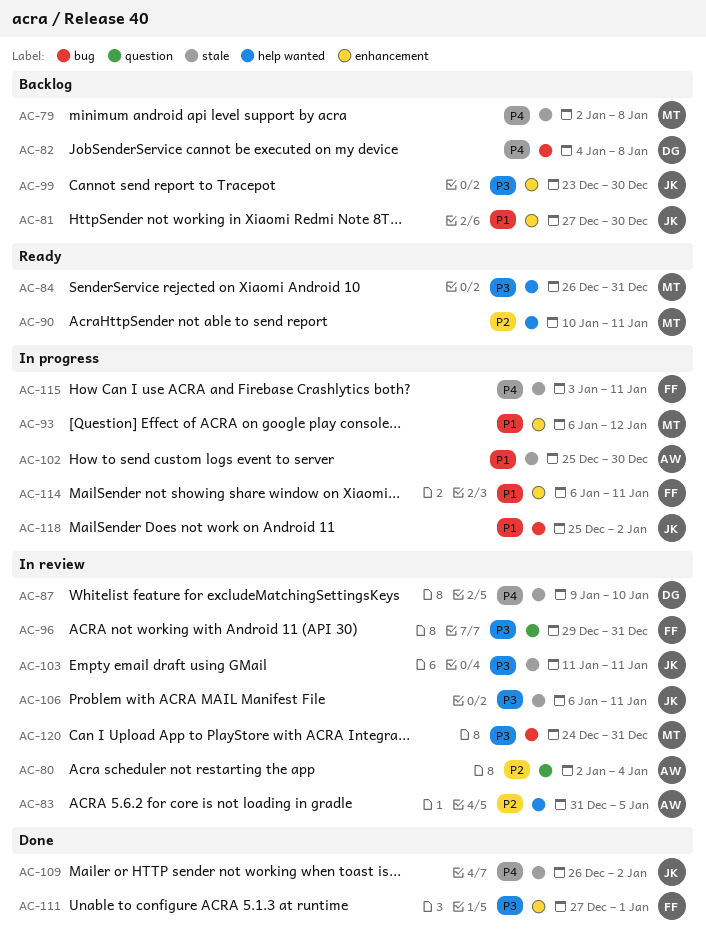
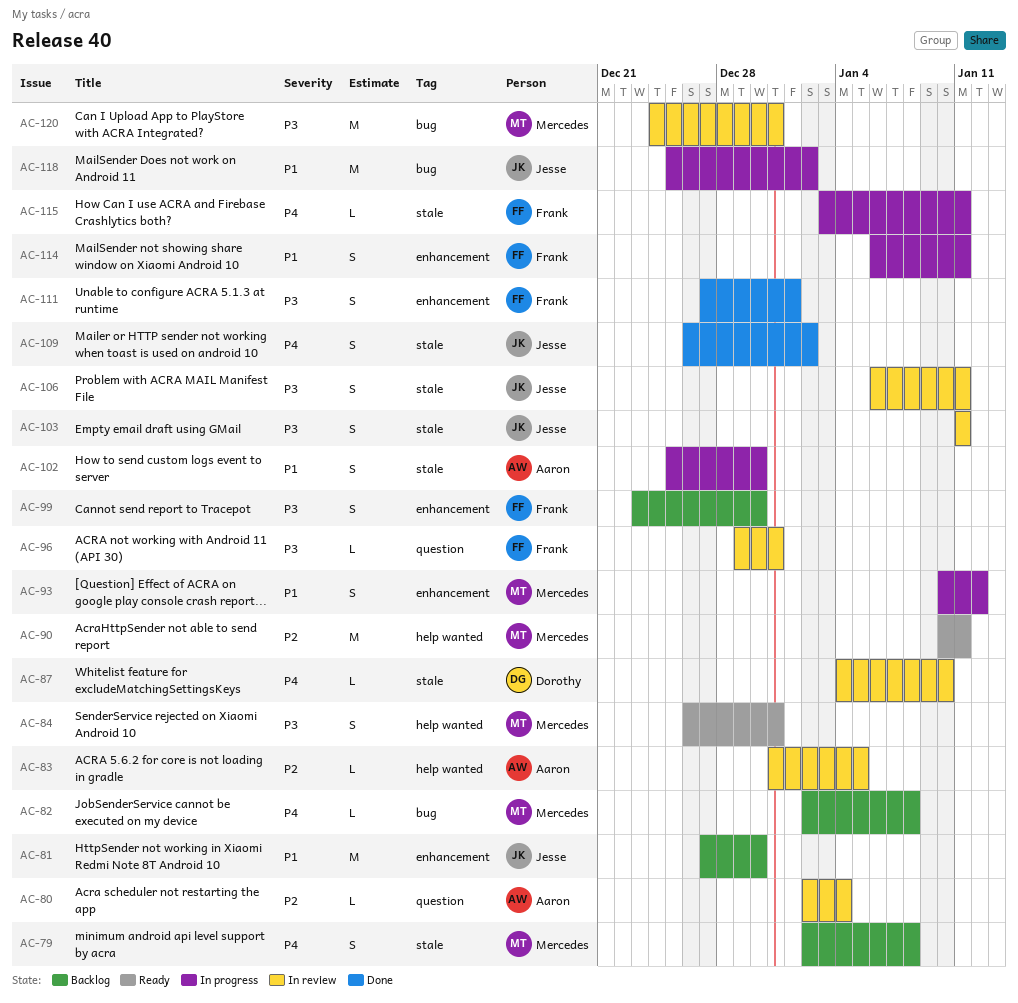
AC-82, owner: Dorothy -> Mercedes
AC-82, start: Jan 4 -> Jan 2
AC-87, start: Jan 9 -> Jan 4
AC-93, start: Jan 6 -> Jan 10
AC-99, owner: Jesse -> Frank

